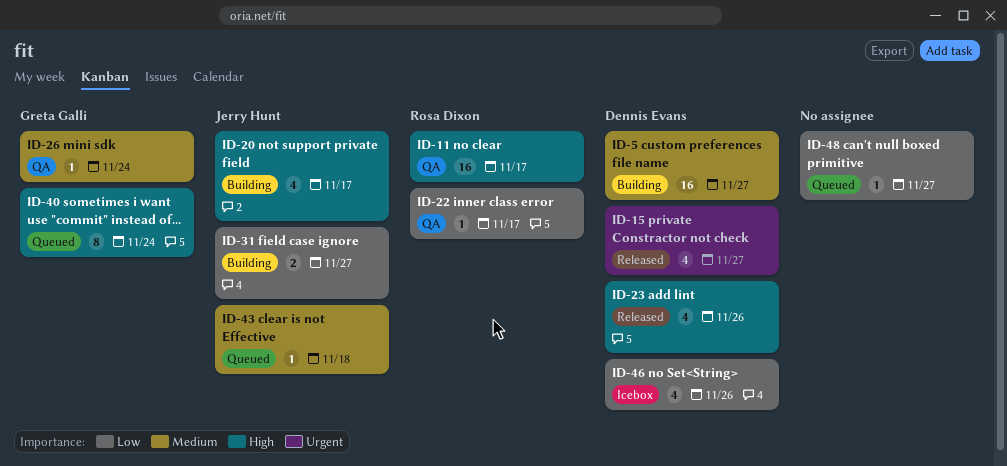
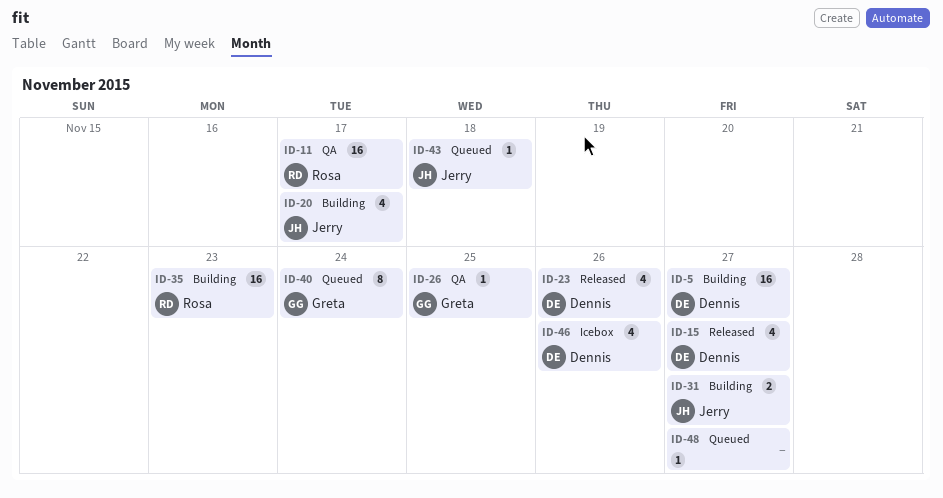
ID-22: present -> none
ID-26, due: Nov 24 -> Nov 25
ID-35: none -> present

